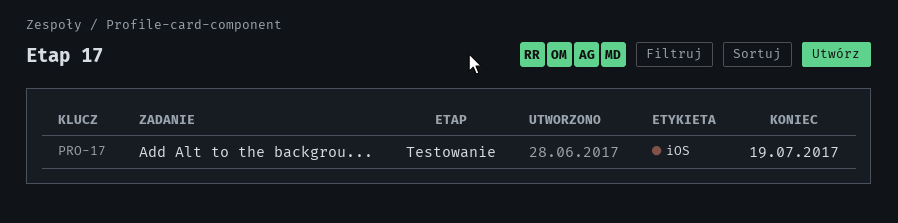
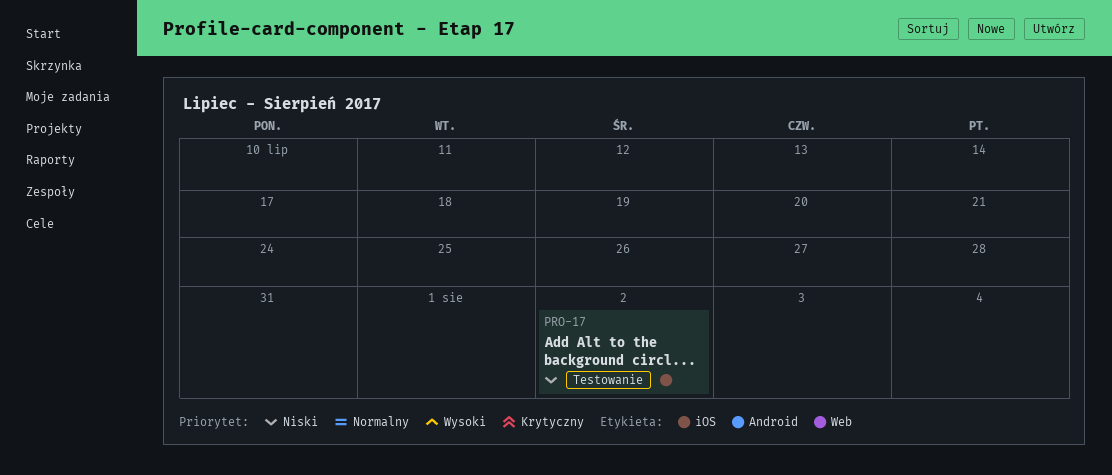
PRO-17, due: Jul 19 -> Aug 2

